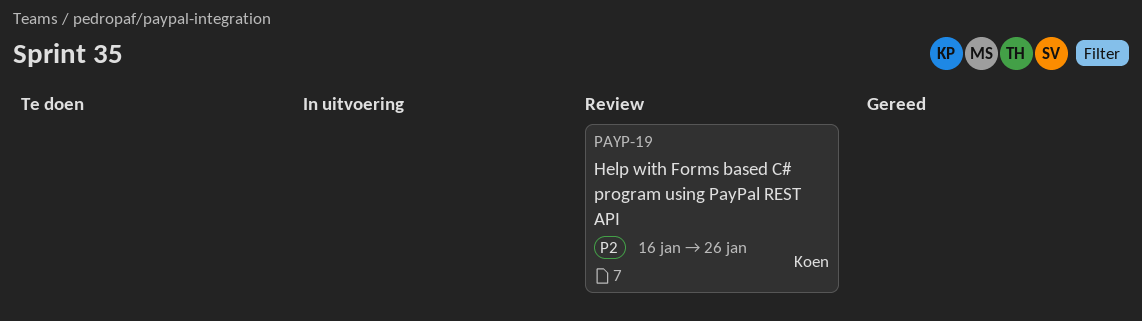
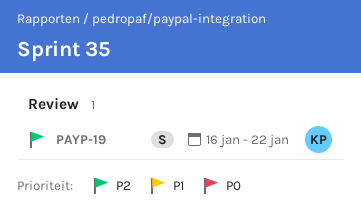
PAYP-19, due: Jan 26 -> Jan 22

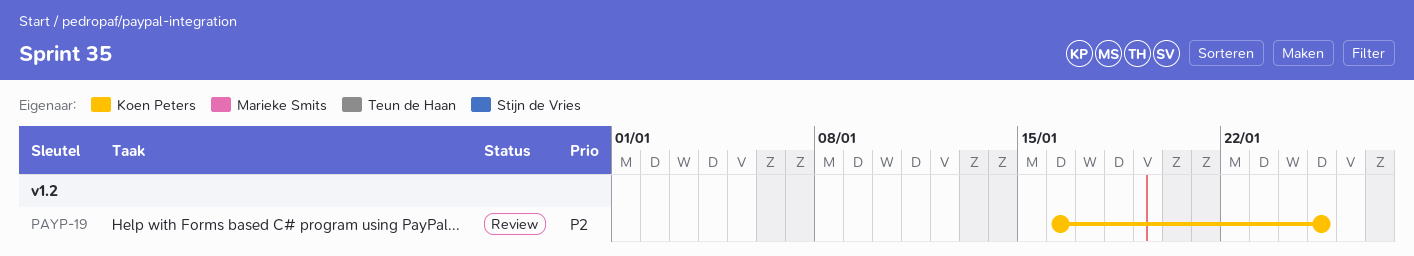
PAYP-19, due: Jan 22 -> Jan 25

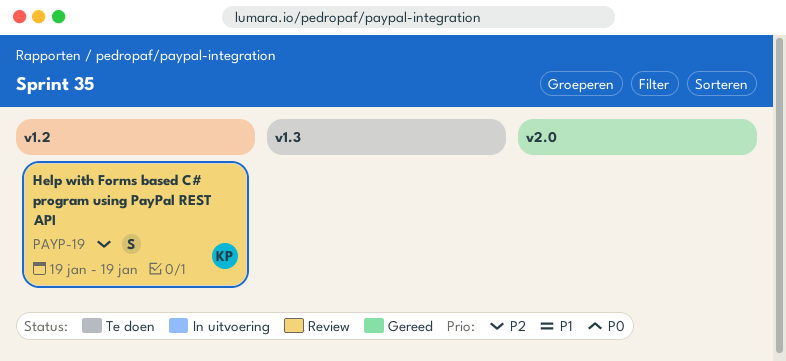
PAYP-19, start: Jan 16 -> Jan 19
PAYP-19, due: Jan 25 -> Jan 19

